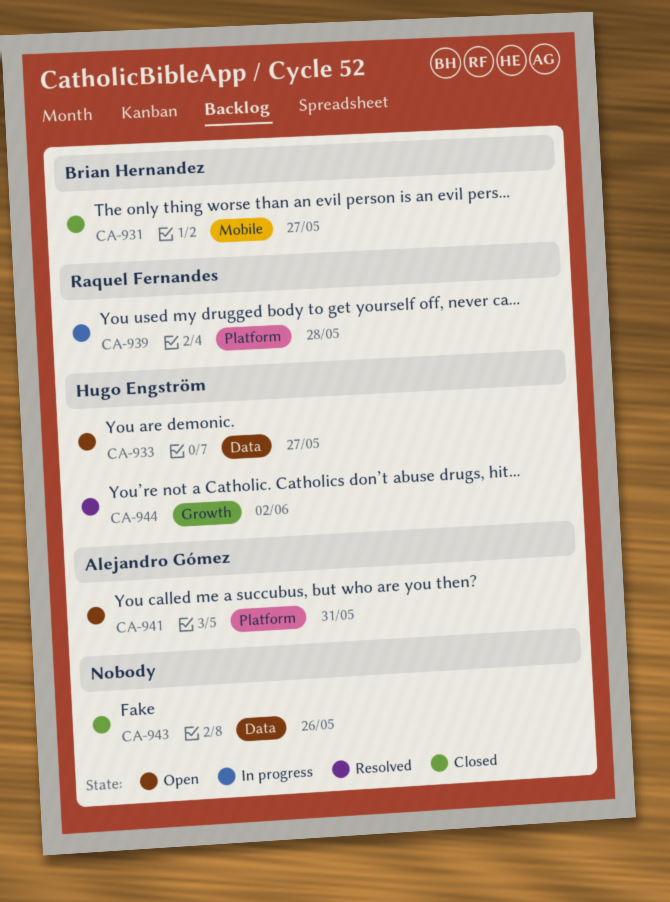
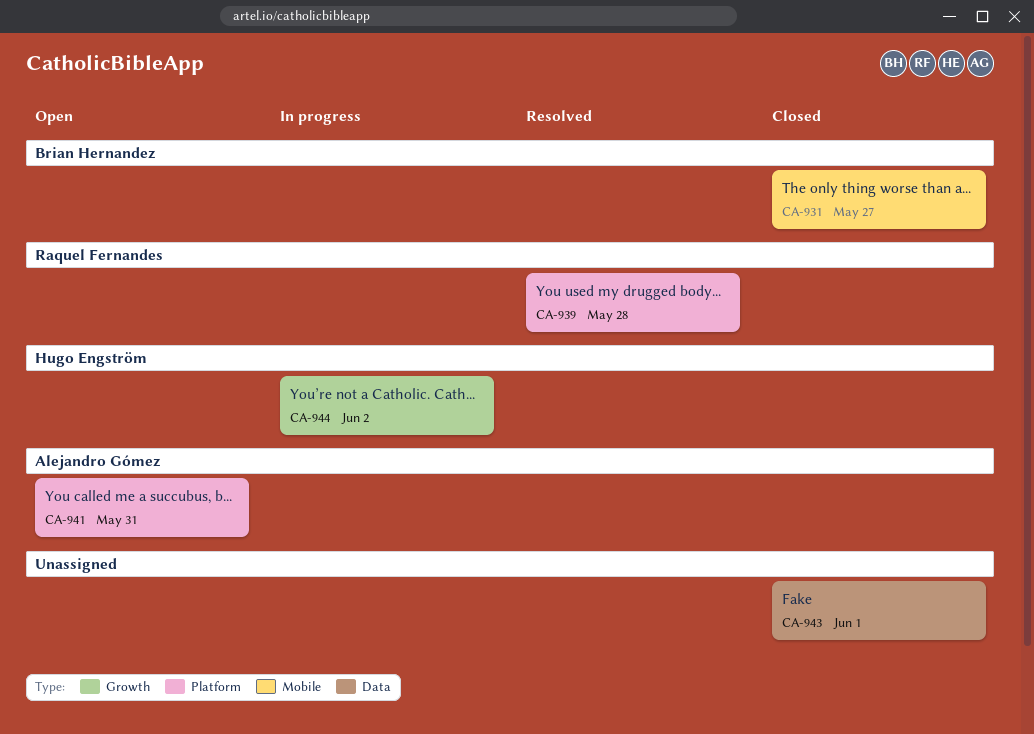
CA-933: present -> none
CA-939, status: In progress -> Resolved
CA-943, due: May 26 -> Jun 1
CA-944, status: Resolved -> In progress

